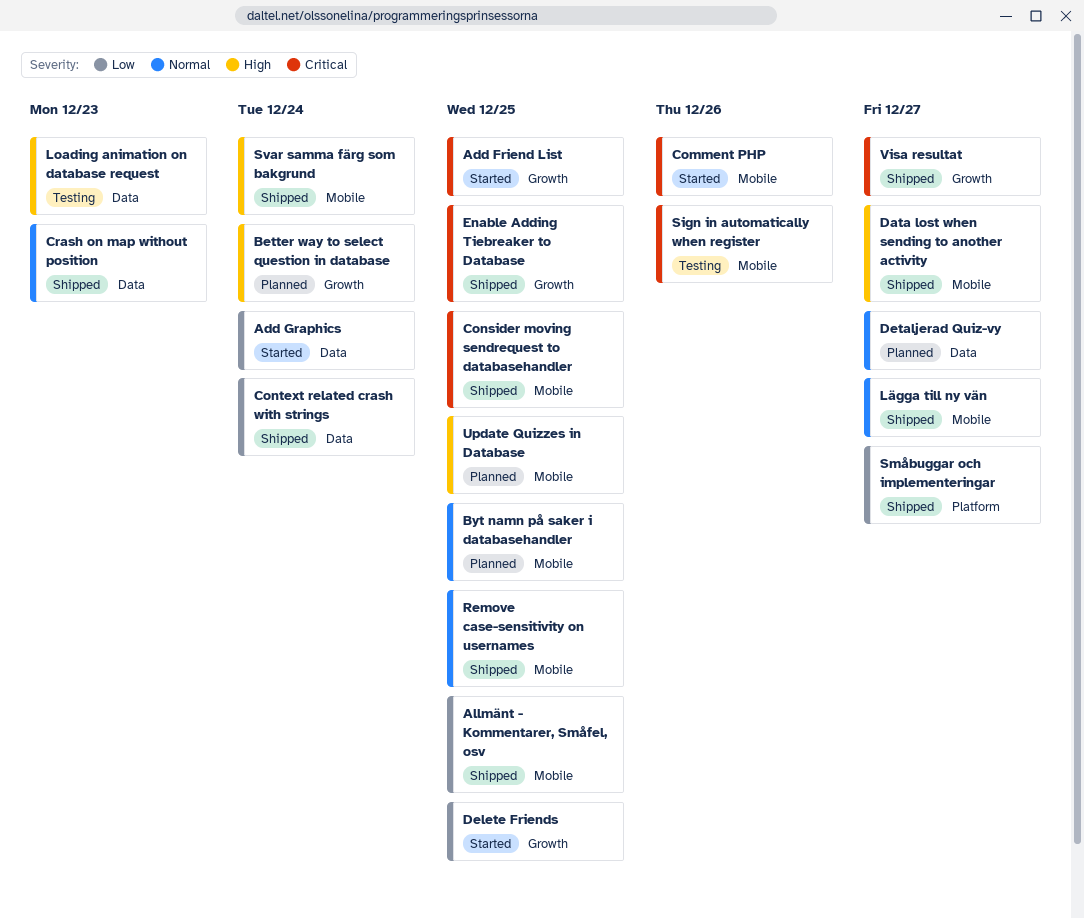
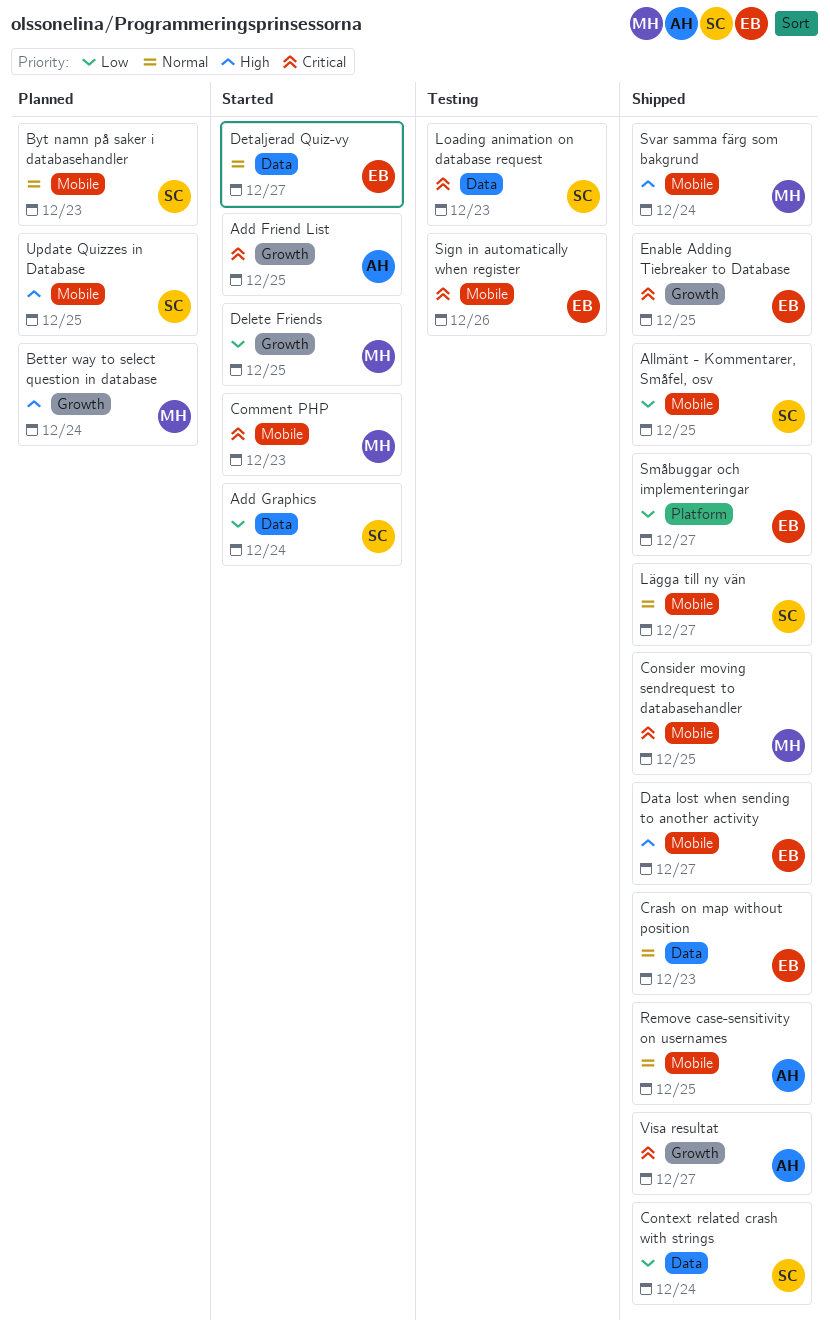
Byt namn på saker i databasehandler, due: Dec 25 -> Dec 23
Comment PHP, due: Dec 26 -> Dec 23
Detaljerad Quiz-vy, status: Planned -> Started
Loading animation on database request, priority: High -> Critical

